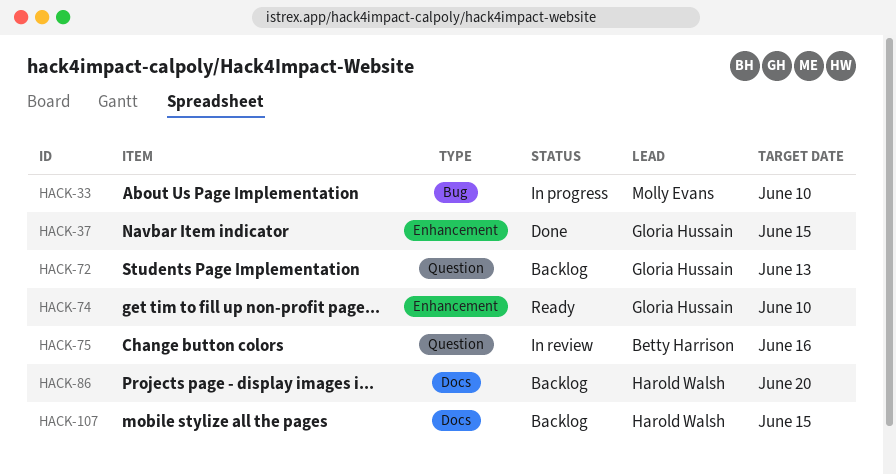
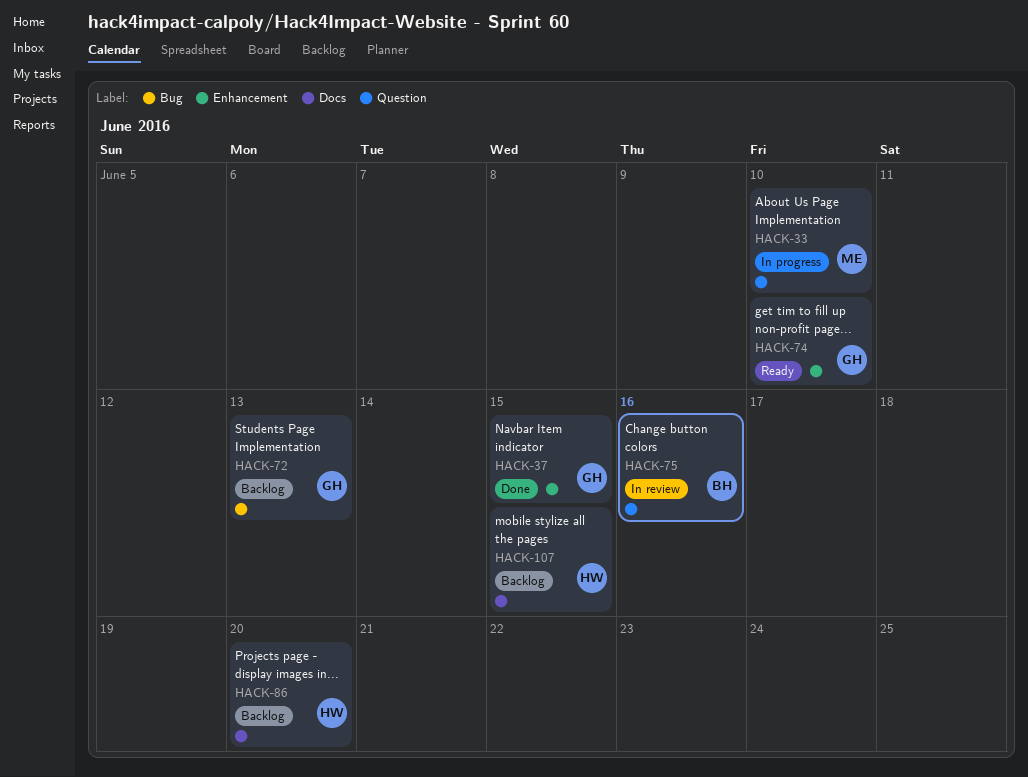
HACK-33, label: Bug -> Question
HACK-72, label: Question -> Bug

